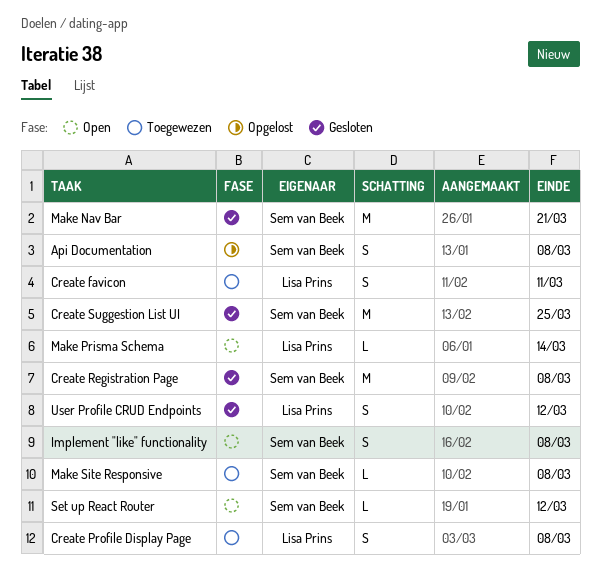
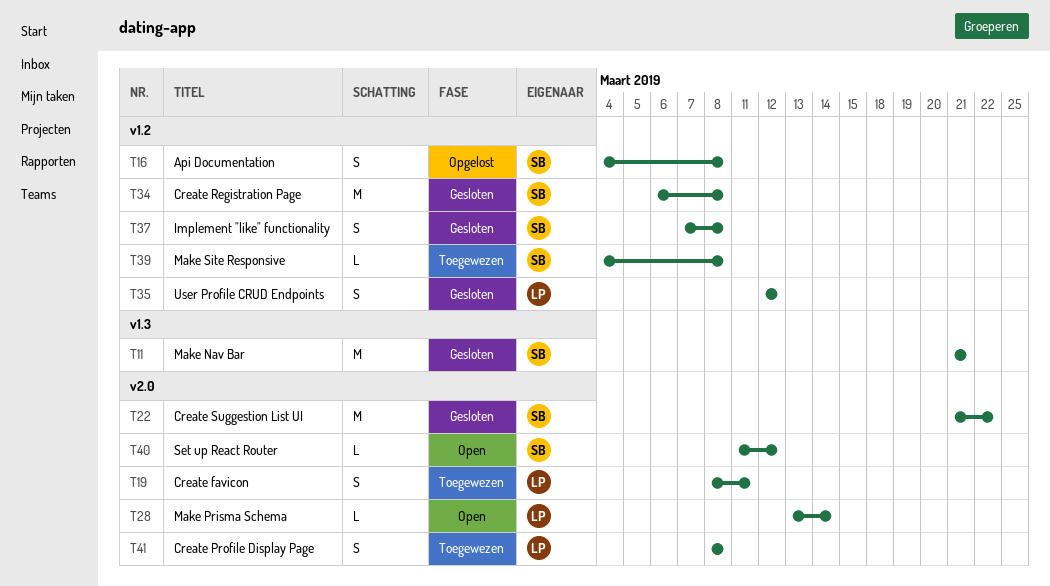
Create Suggestion List UI, due: Mar 25 -> Mar 22
Implement "like" functionality, status: Open -> Gesloten

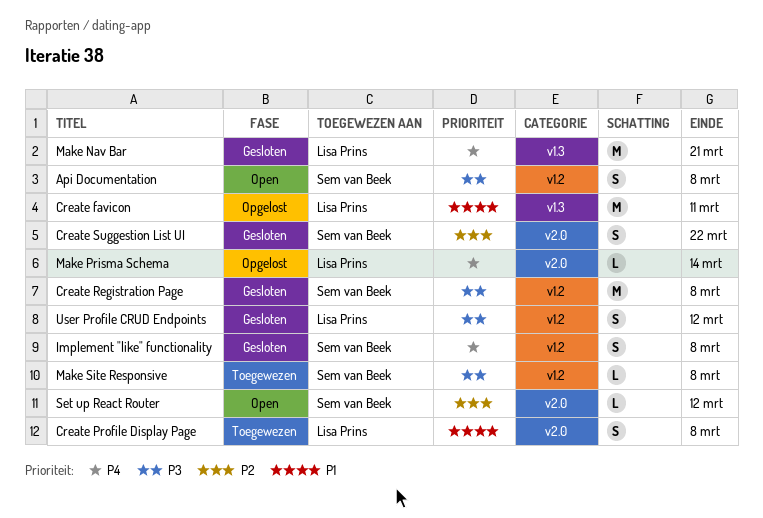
Api Documentation, status: Opgelost -> Open
Create favicon, status: Toegewezen -> Opgelost
Create favicon, label: v2.0 -> v1.3
Create favicon, estimate: S -> M
Create Suggestion List UI, estimate: M -> S
Make Nav Bar, owner: Sem van Beek -> Lisa Prins
Make Prisma Schema, status: Open -> Opgelost

